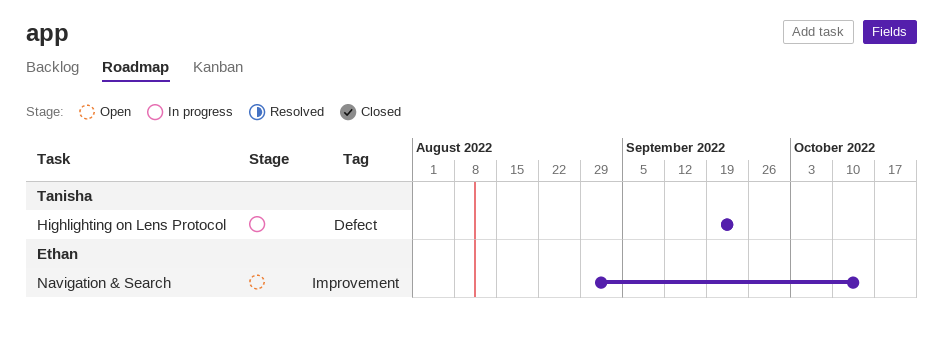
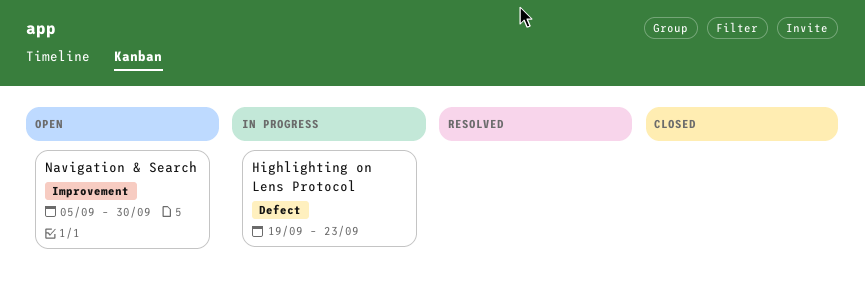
Navigation & Search, start: Aug 29 -> Sep 5
Navigation & Search, due: Oct 14 -> Sep 30

